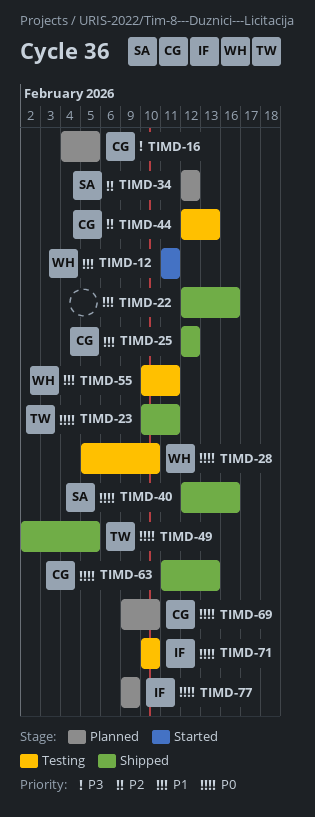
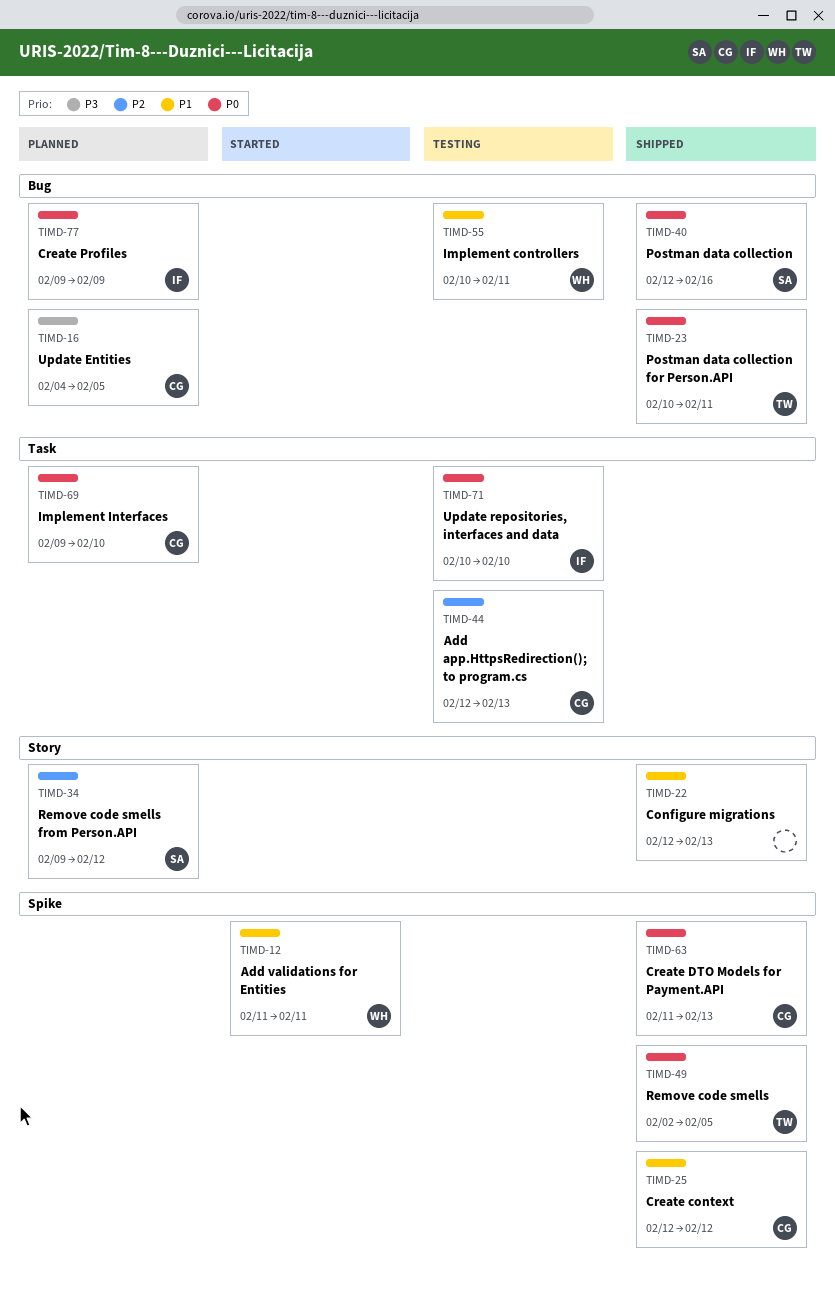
TIMD-22, due: Feb 16 -> Feb 13
TIMD-28: present -> none
TIMD-34, start: Feb 12 -> Feb 9

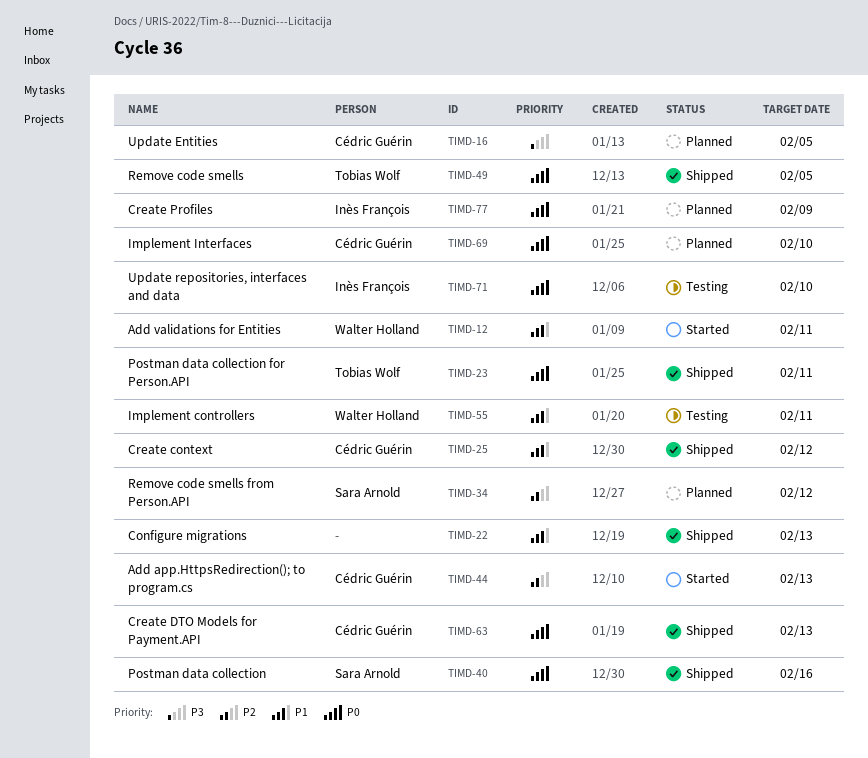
TIMD-44, status: Testing -> Started

